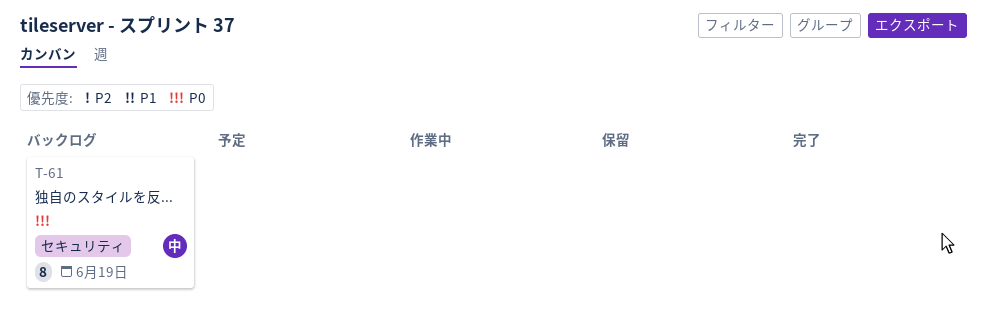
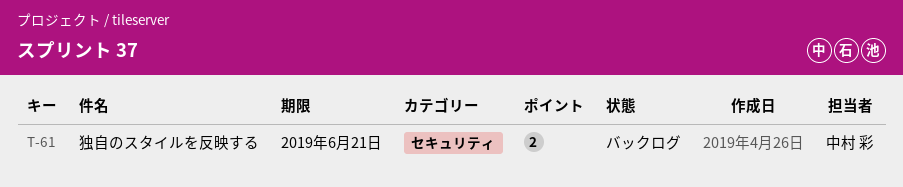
T-61, estimate: 8 -> 2
T-61, due: Jun 19 -> Jun 21

